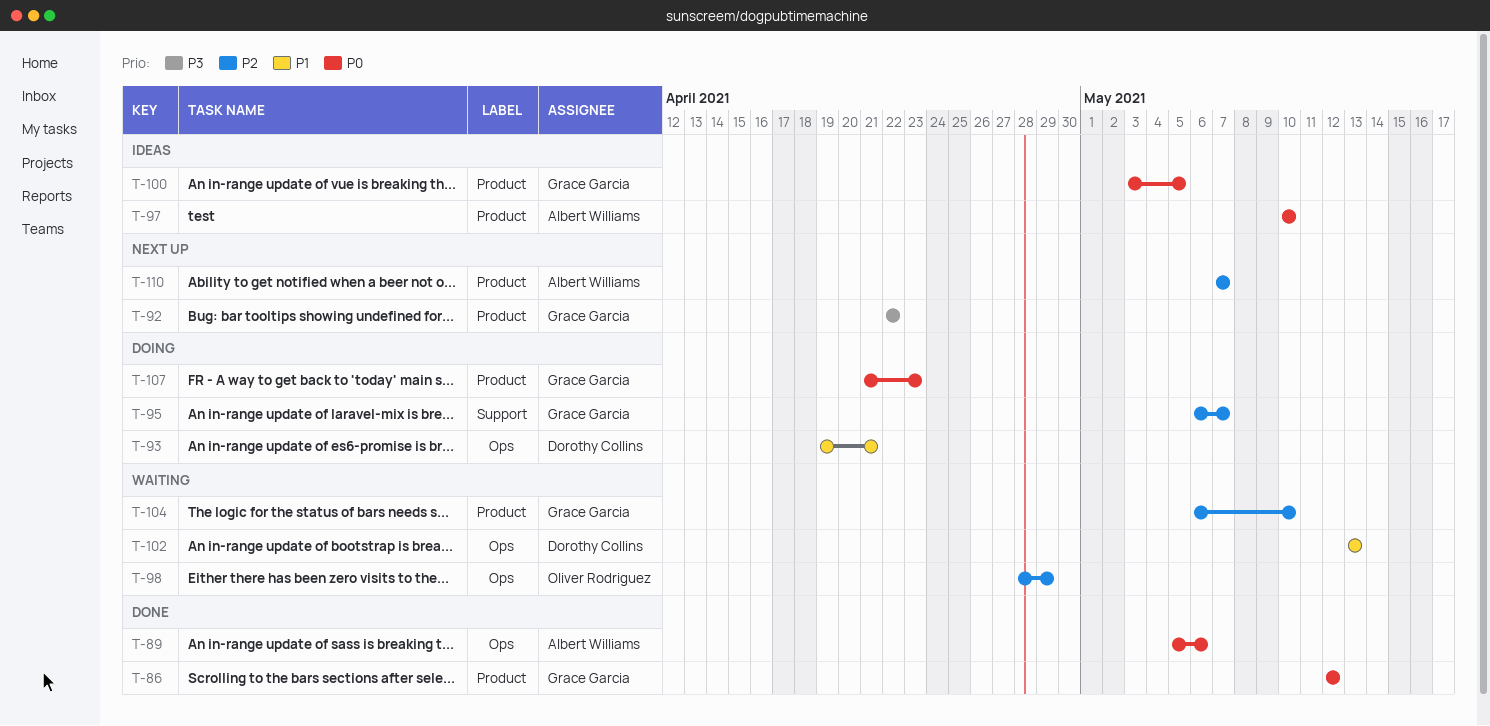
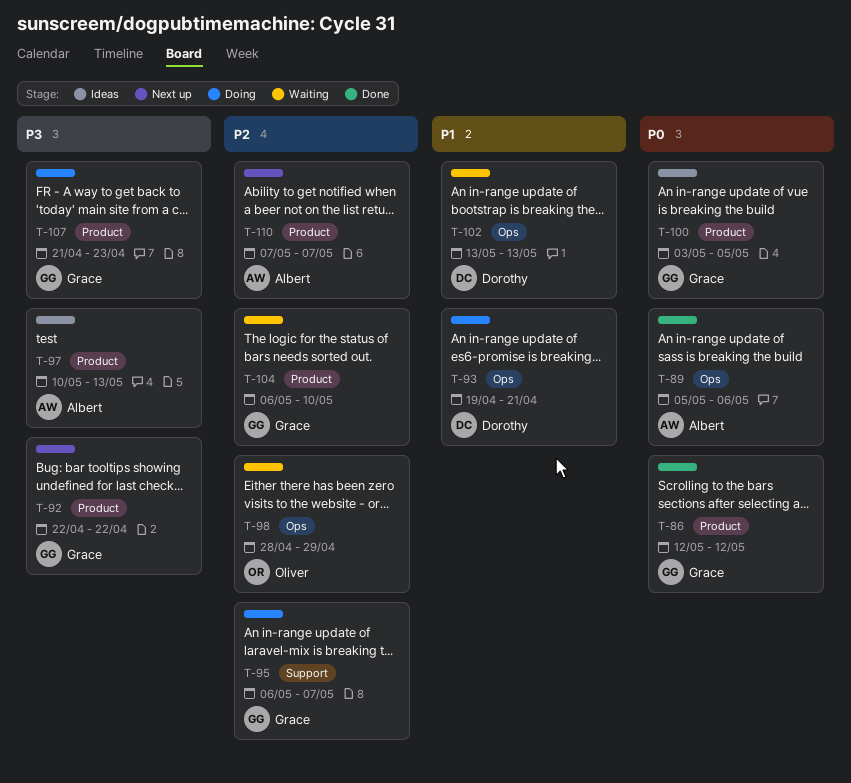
T-97, priority: P0 -> P3
T-97, due: May 10 -> May 13
T-107, priority: P0 -> P3

